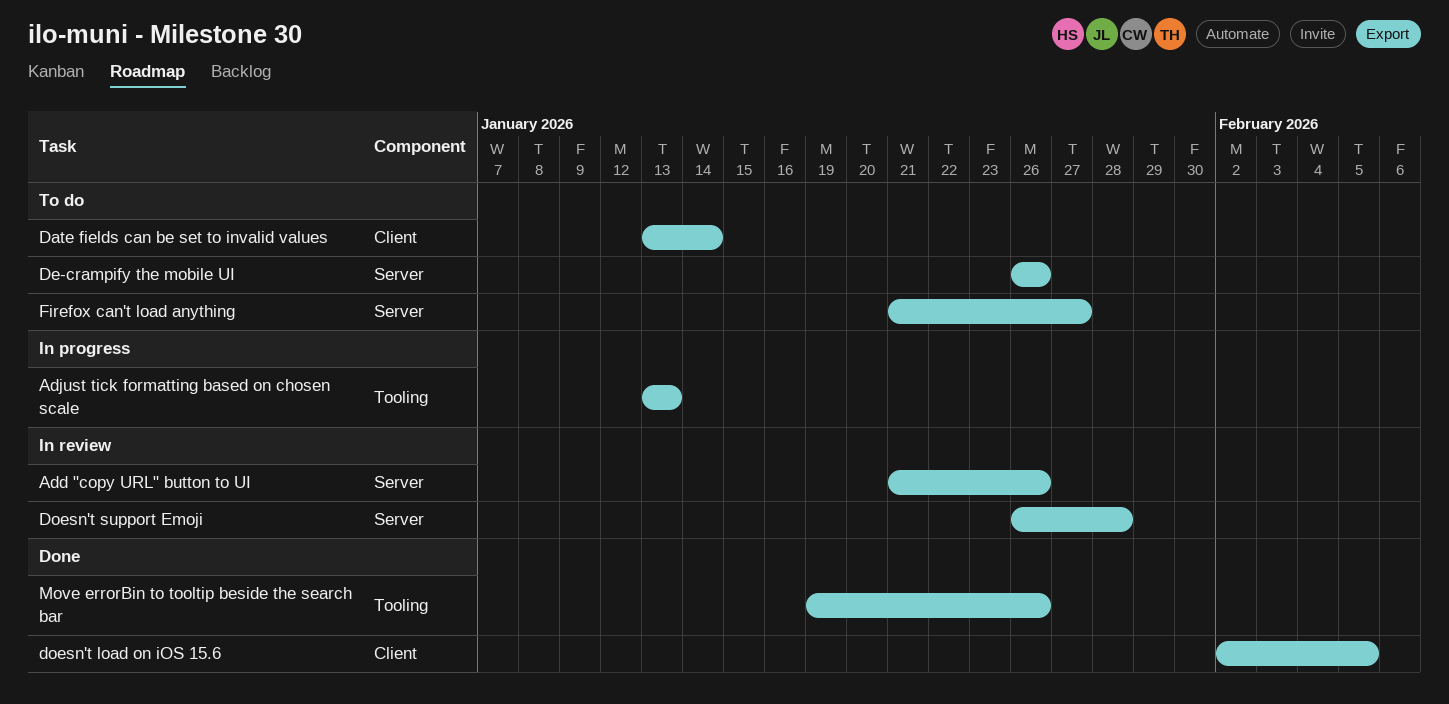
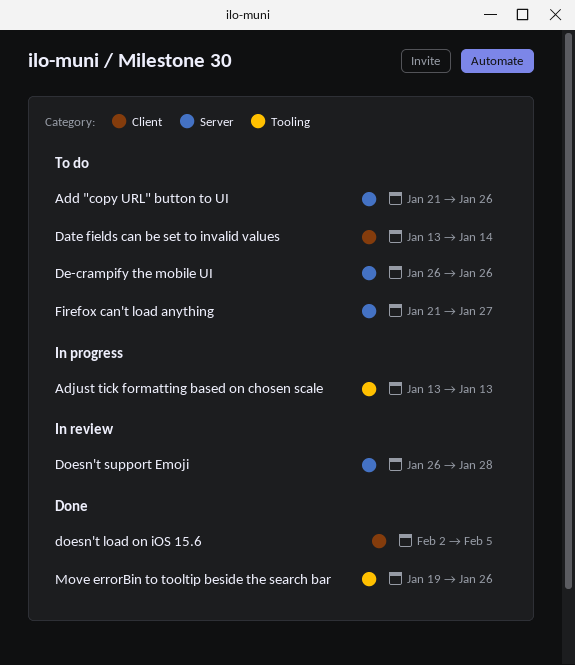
Add "copy URL" button to UI, status: In review -> To do

